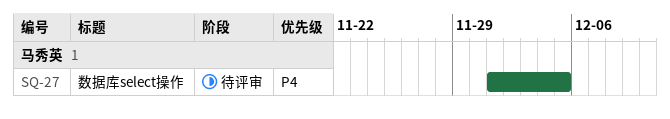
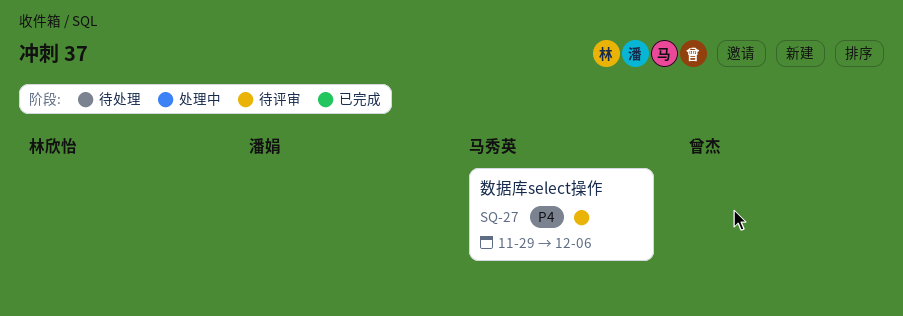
SQ-27, start: Dec 1 -> Nov 29
SQ-27, due: Dec 5 -> Dec 6

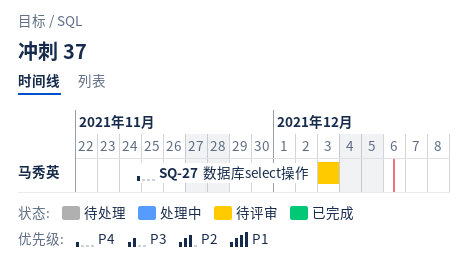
SQ-27, start: Nov 29 -> Dec 3
SQ-27, due: Dec 6 -> Dec 3

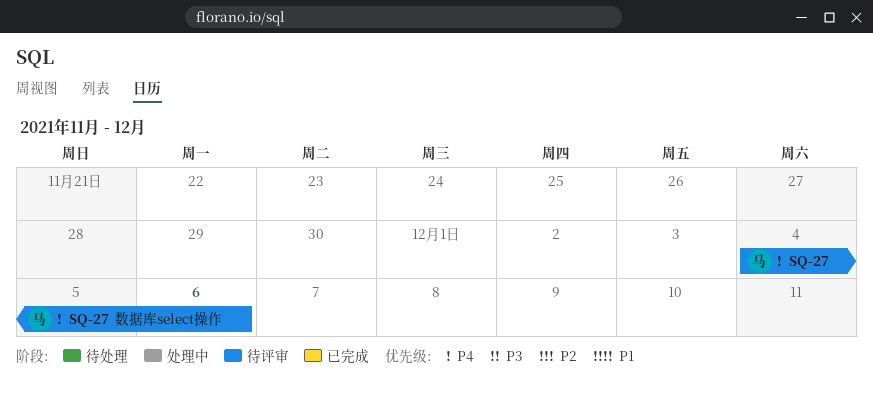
SQ-27, start: Dec 3 -> Dec 4
SQ-27, due: Dec 3 -> Dec 6

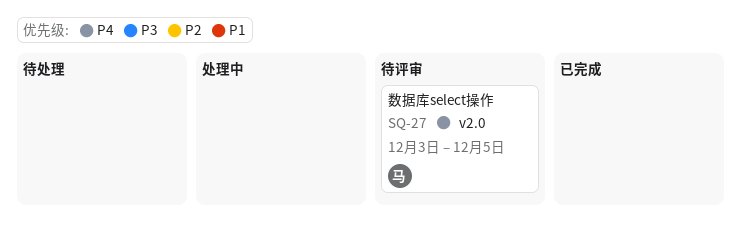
SQ-27, start: Dec 4 -> Dec 3
SQ-27, due: Dec 6 -> Dec 5

